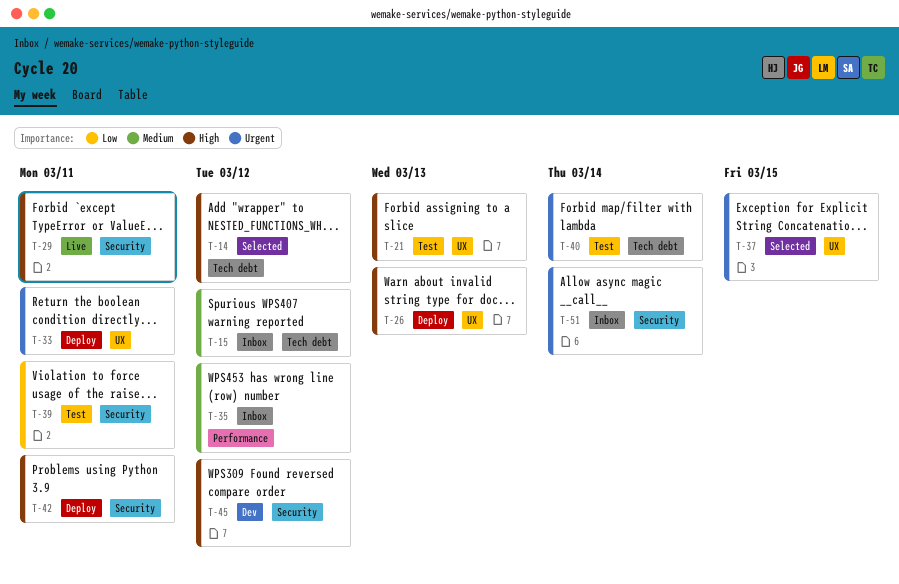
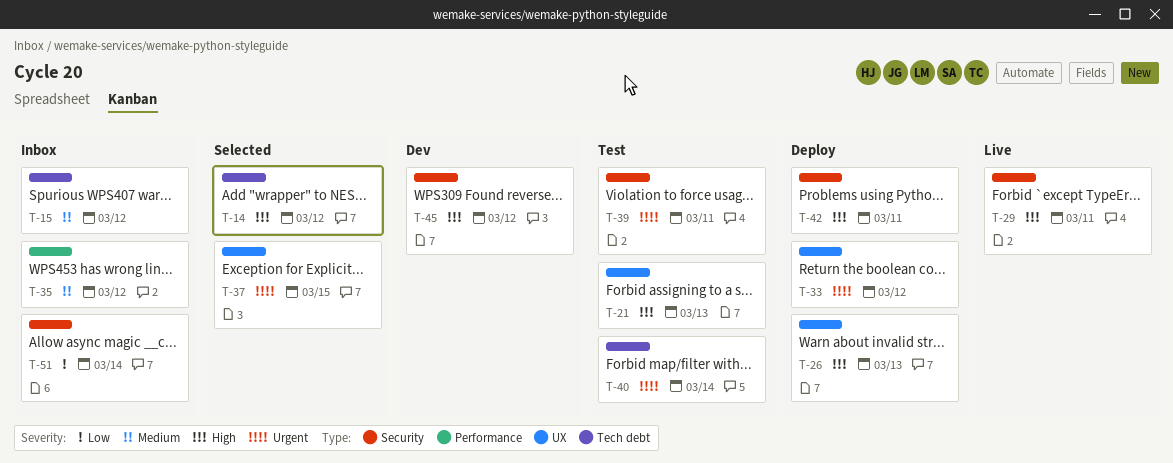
T-33, due: Mar 11 -> Mar 12
T-39, priority: Low -> Urgent
T-51, priority: Urgent -> Low

